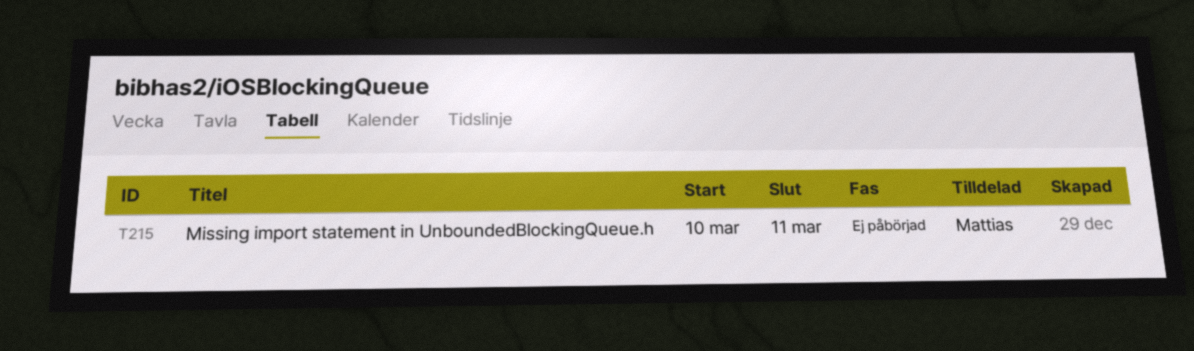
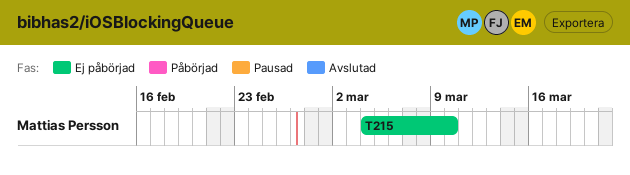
T215, start: Mar 10 -> Mar 4
T215, due: Mar 11 -> Mar 10

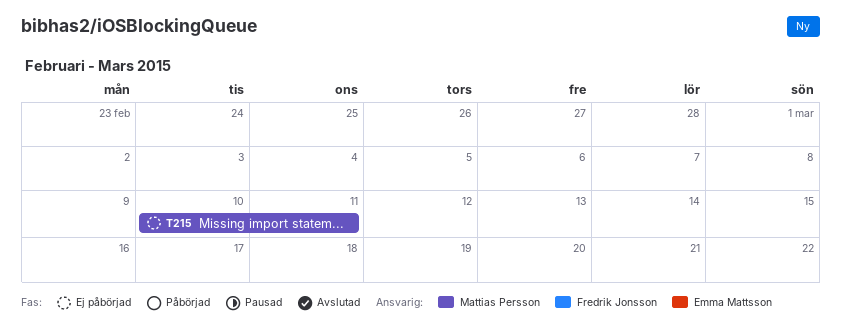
T215, start: Mar 4 -> Mar 10
T215, due: Mar 10 -> Mar 11

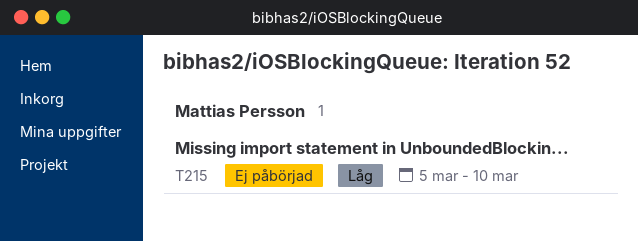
T215, start: Mar 10 -> Mar 5
T215, due: Mar 11 -> Mar 10

